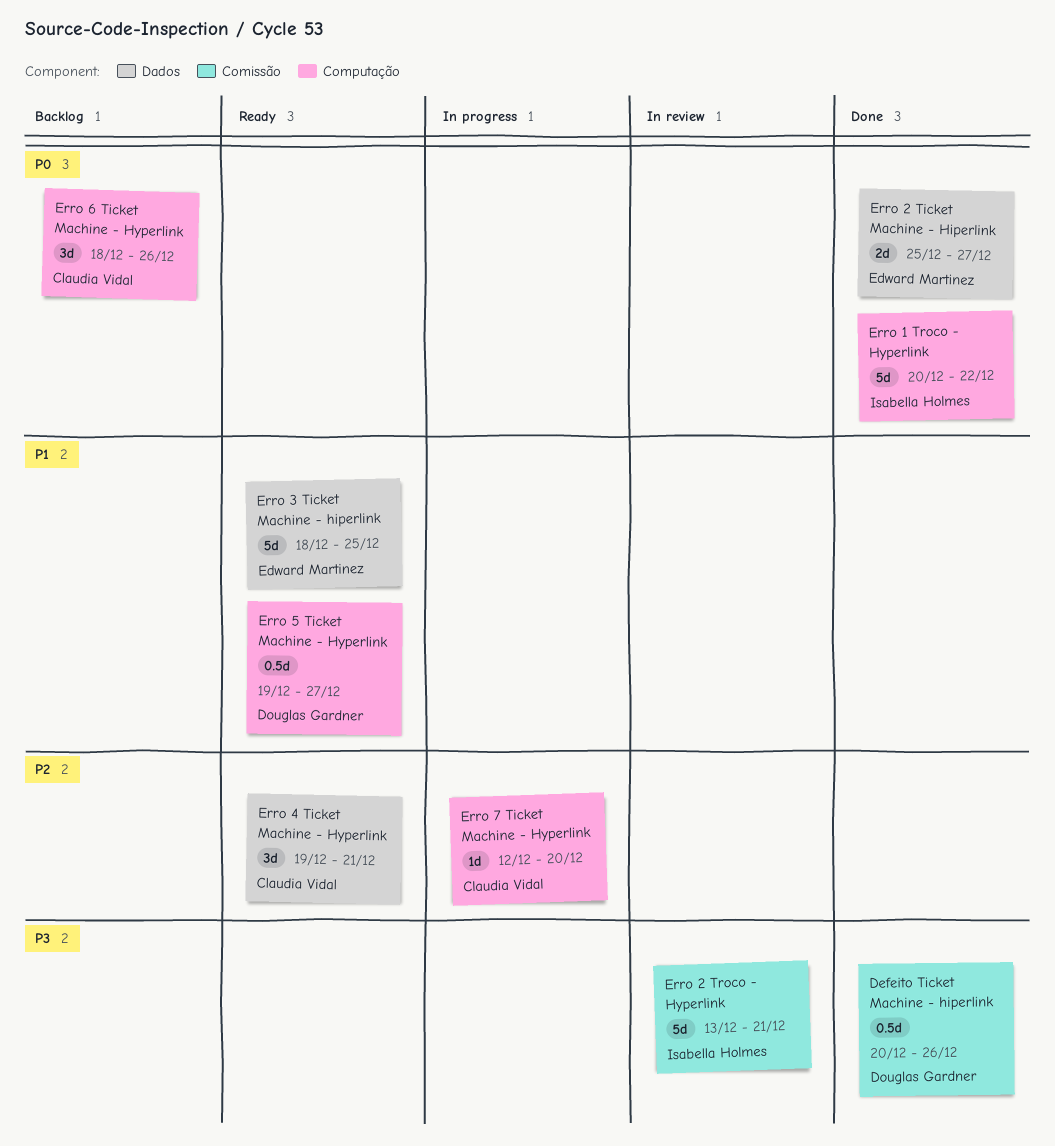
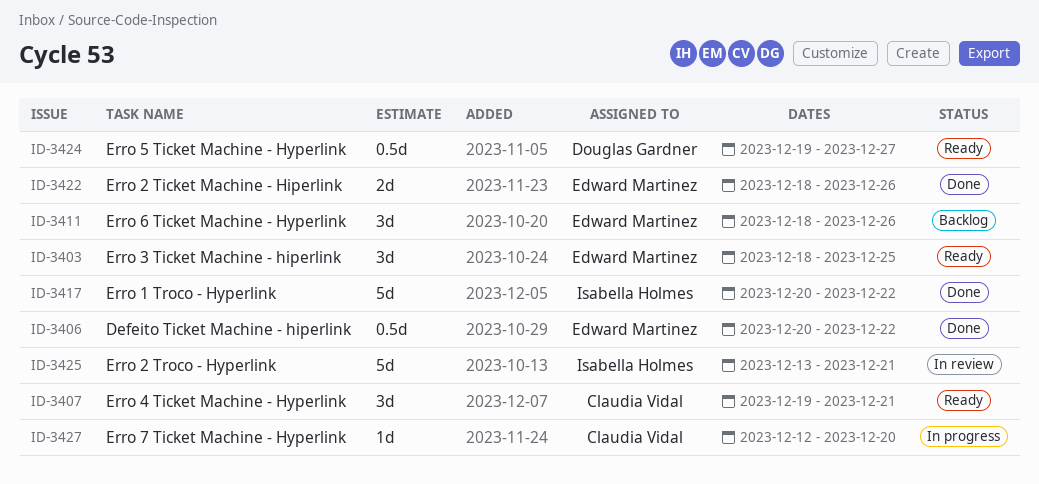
Defeito Ticket Machine - hiperlink, owner: Douglas Gardner -> Edward Martinez
Defeito Ticket Machine - hiperlink, due: Dec 26 -> Dec 22
Erro 2 Ticket Machine - Hiperlink, start: Dec 25 -> Dec 18
Erro 2 Ticket Machine - Hiperlink, due: Dec 27 -> Dec 26
Erro 3 Ticket Machine - hiperlink, estimate: 5d -> 3d
Erro 6 Ticket Machine - Hyperlink, owner: Claudia Vidal -> Edward Martinez

